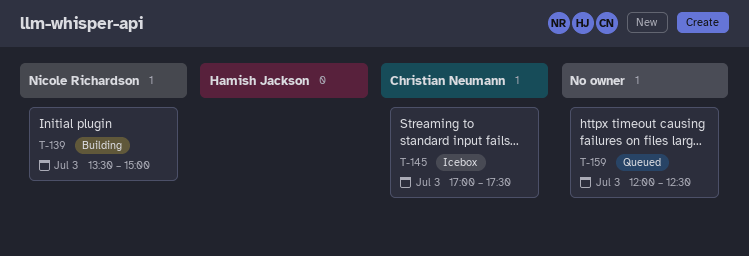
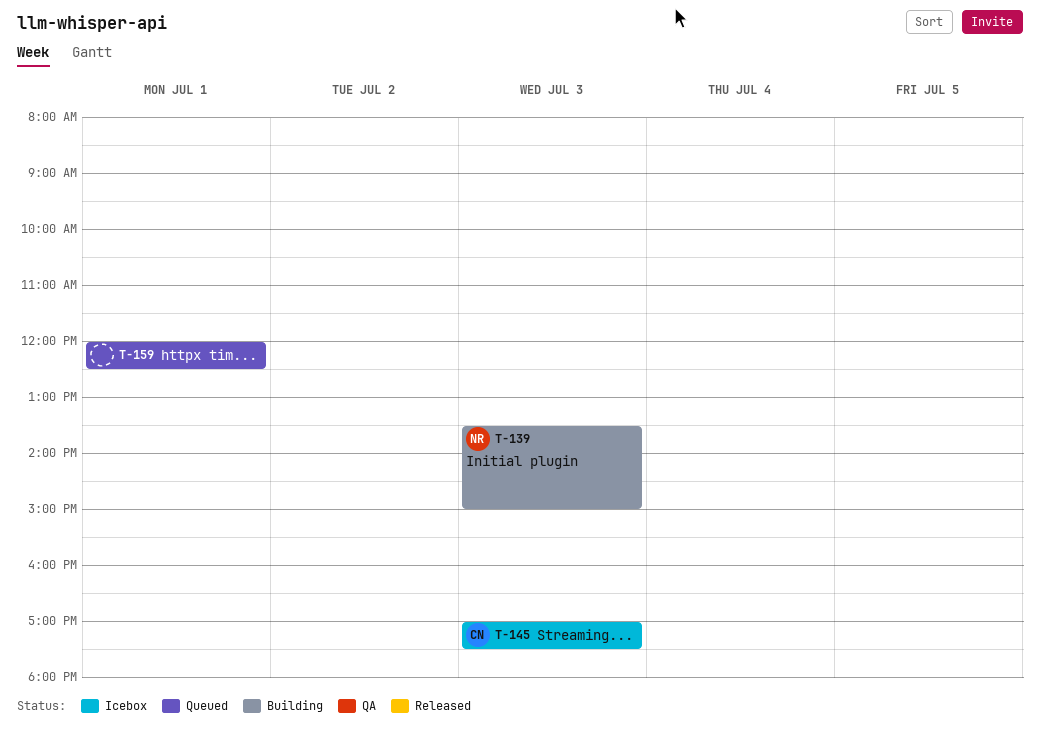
T-159, day: Jul 3 -> Jul 1

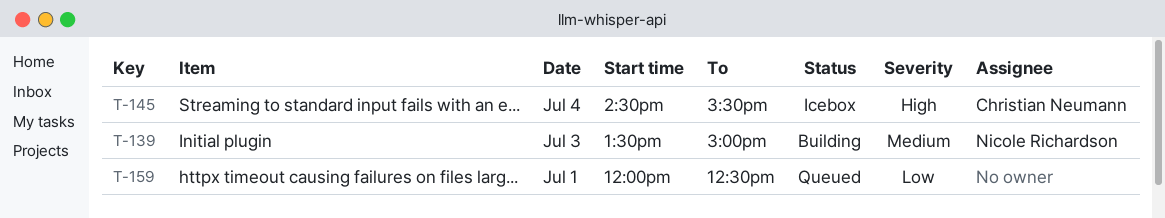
T-145, day: Jul 3 -> Jul 4
T-145, begins: 17:00 -> 14:30
T-145, ends: 17:30 -> 15:30

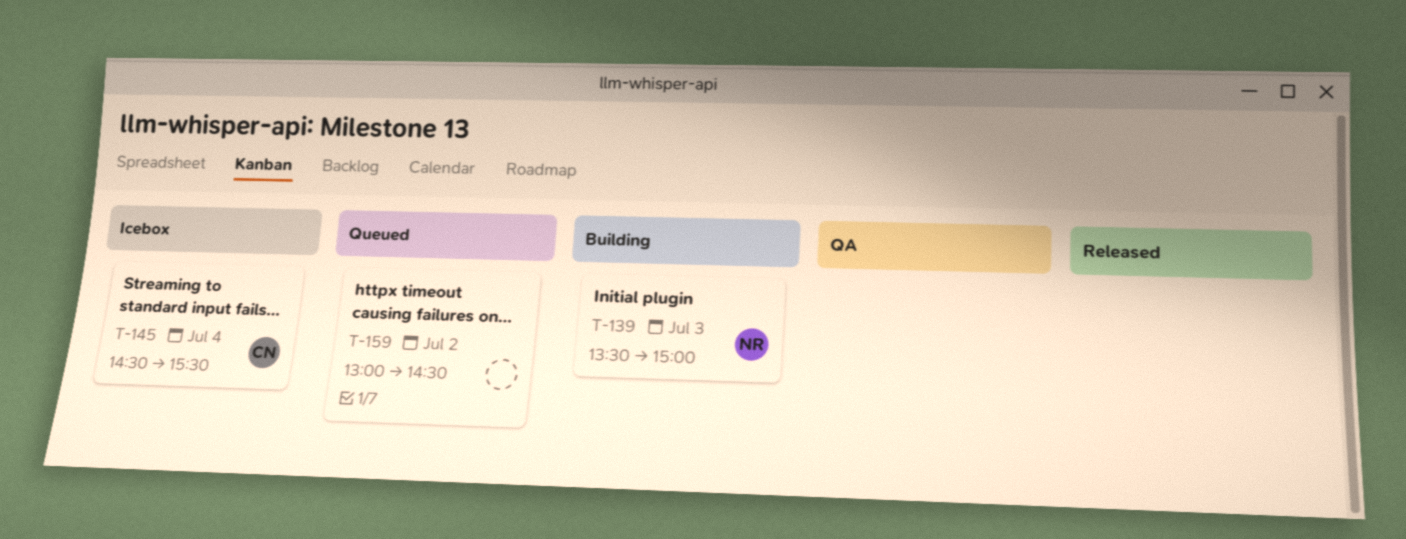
T-159, day: Jul 1 -> Jul 2
T-159, begins: 12:00 -> 13:00
T-159, ends: 12:30 -> 14:30

